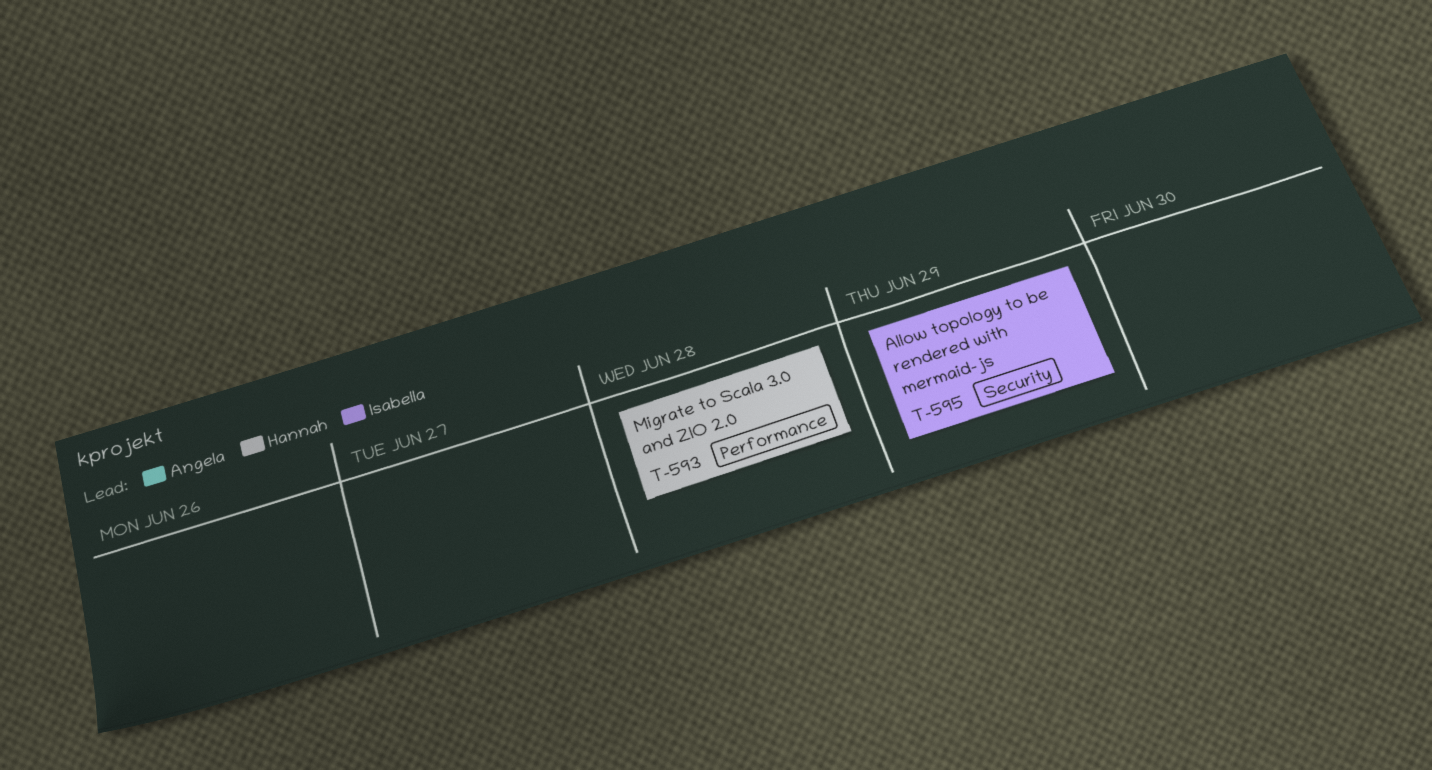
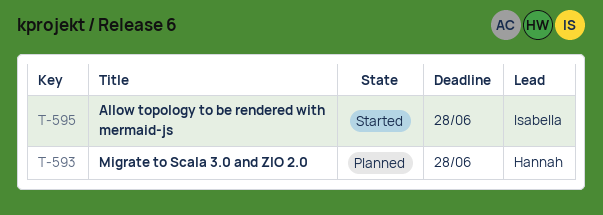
T-595, due: Jun 29 -> Jun 28

